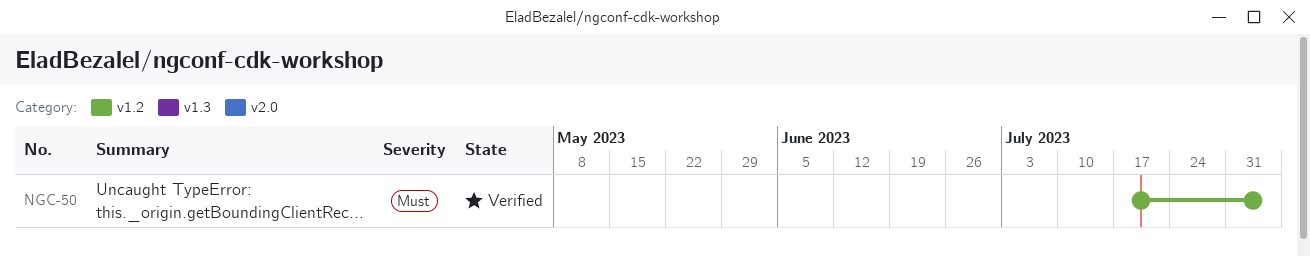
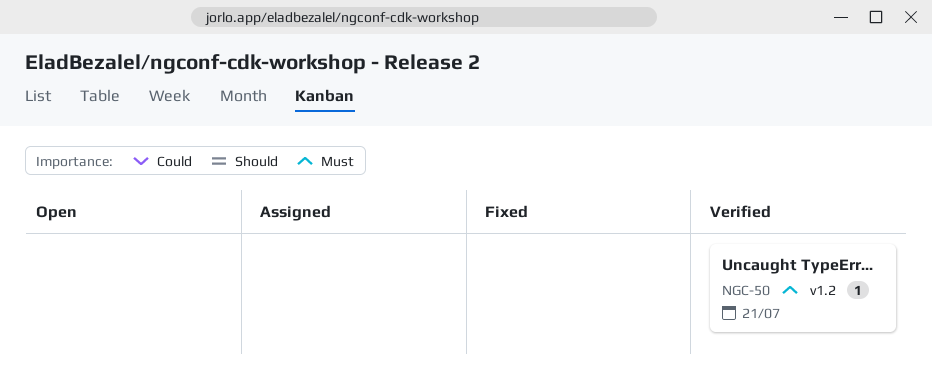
NGC-50, due: Aug 4 -> Jul 21

